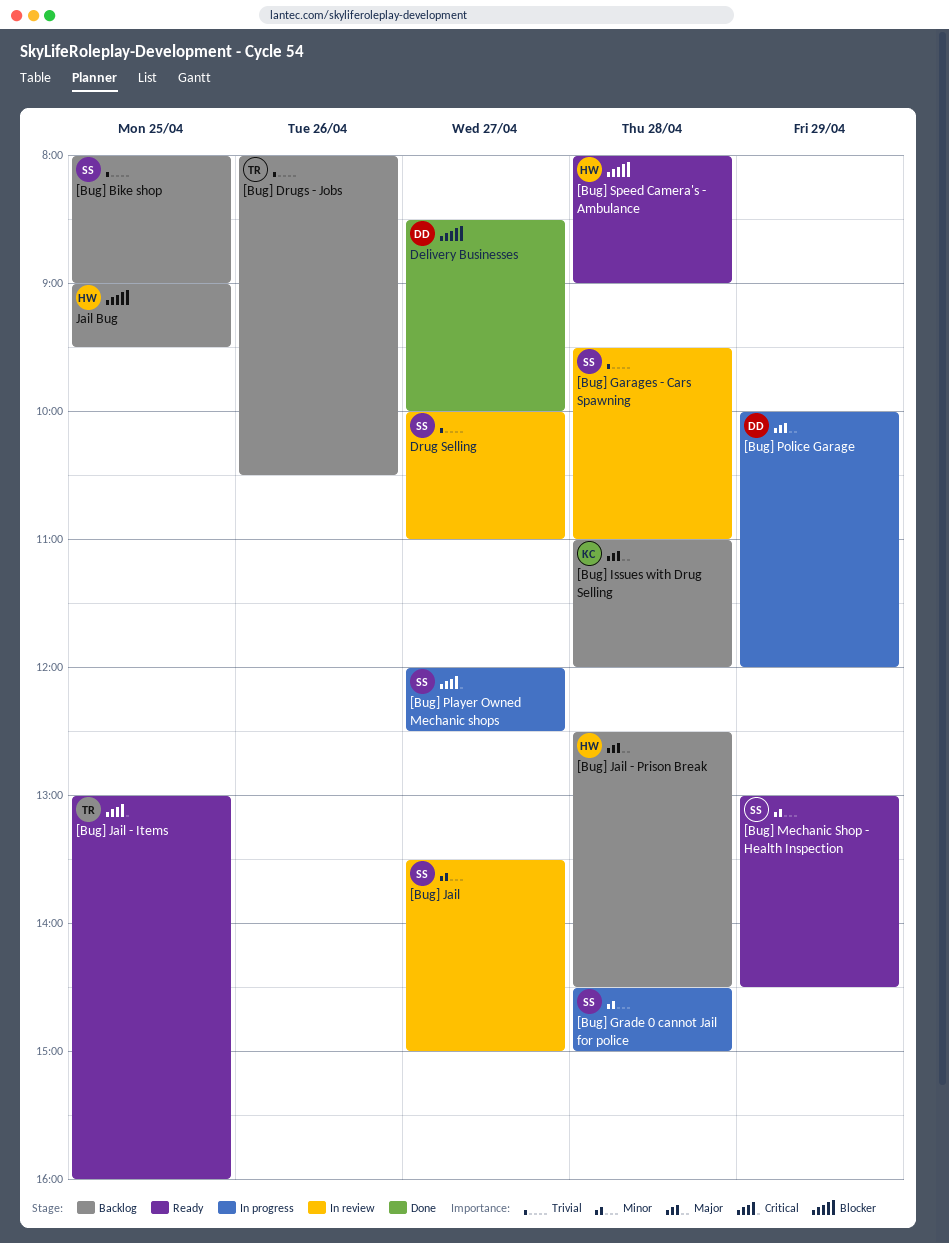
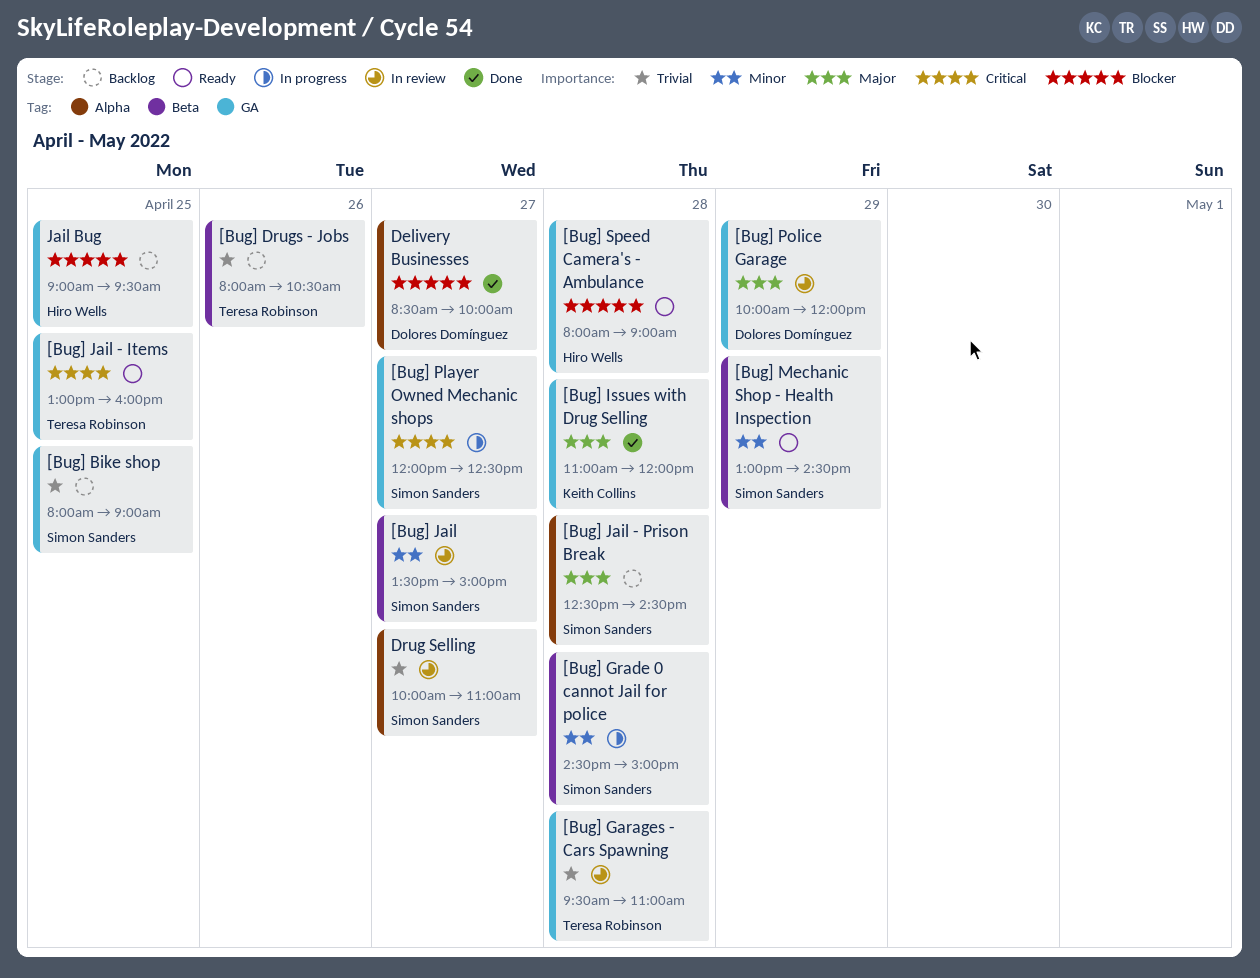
[Bug] Garages - Cars Spawning, owner: Simon Sanders -> Teresa Robinson
[Bug] Issues with Drug Selling, status: Backlog -> Done
[Bug] Jail - Prison Break, owner: Hiro Wells -> Simon Sanders
[Bug] Police Garage, status: In progress -> In review

